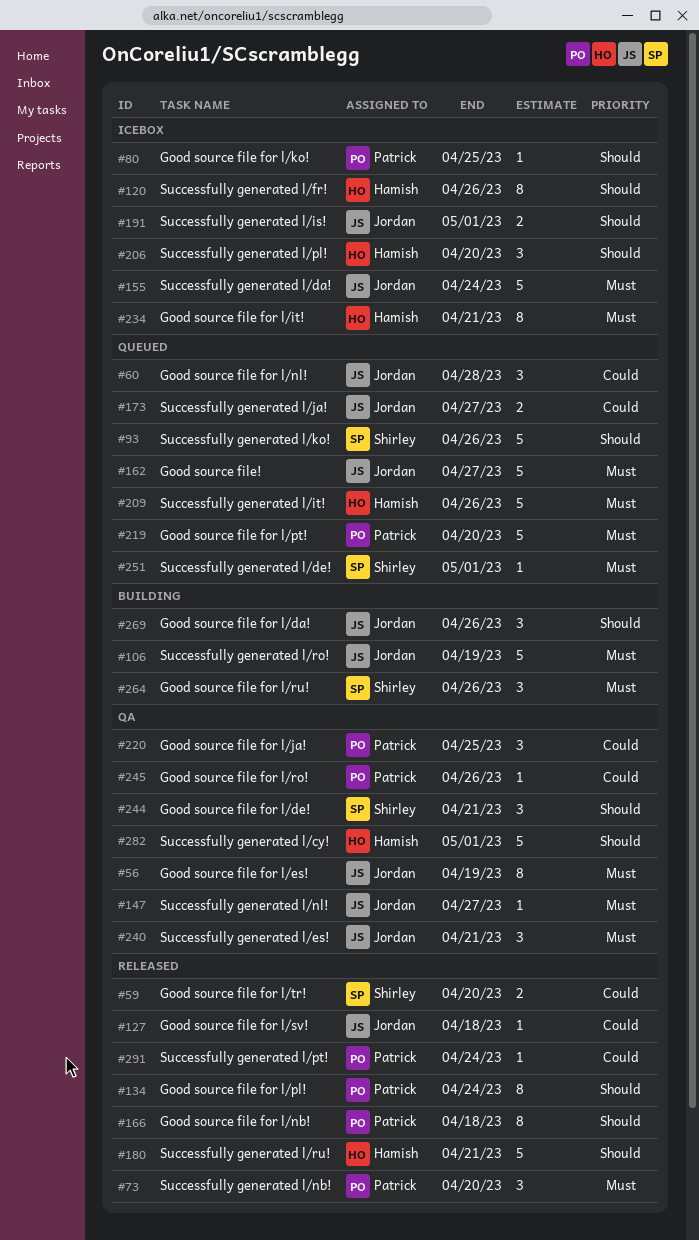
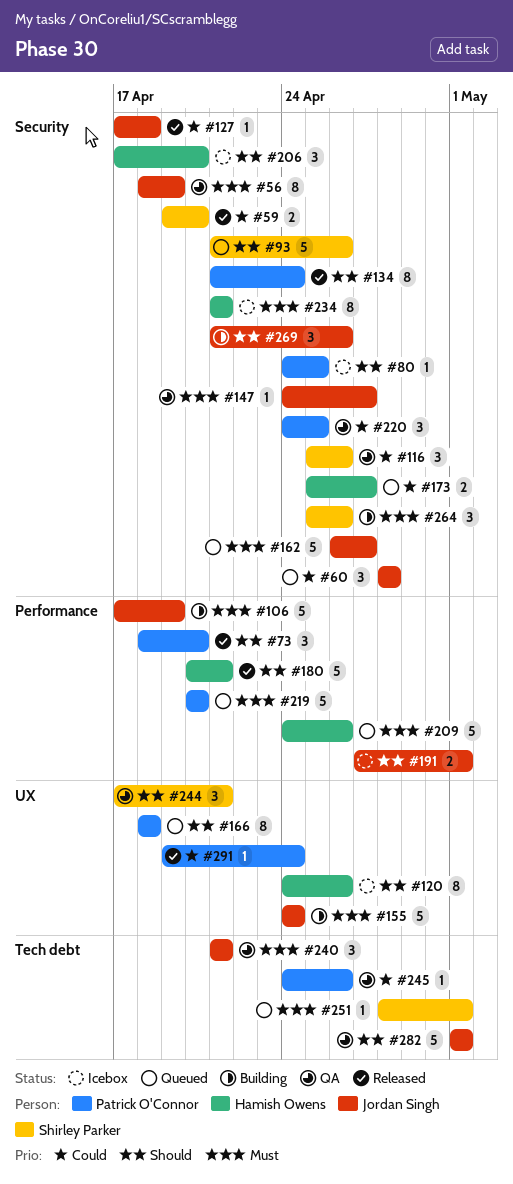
#73, priority: Must -> Should
#116: none -> present
#155, status: Icebox -> Building
#166, status: Released -> Queued
#173, owner: Jordan Singh -> Hamish Owens
#282, owner: Hamish Owens -> Jordan Singh

